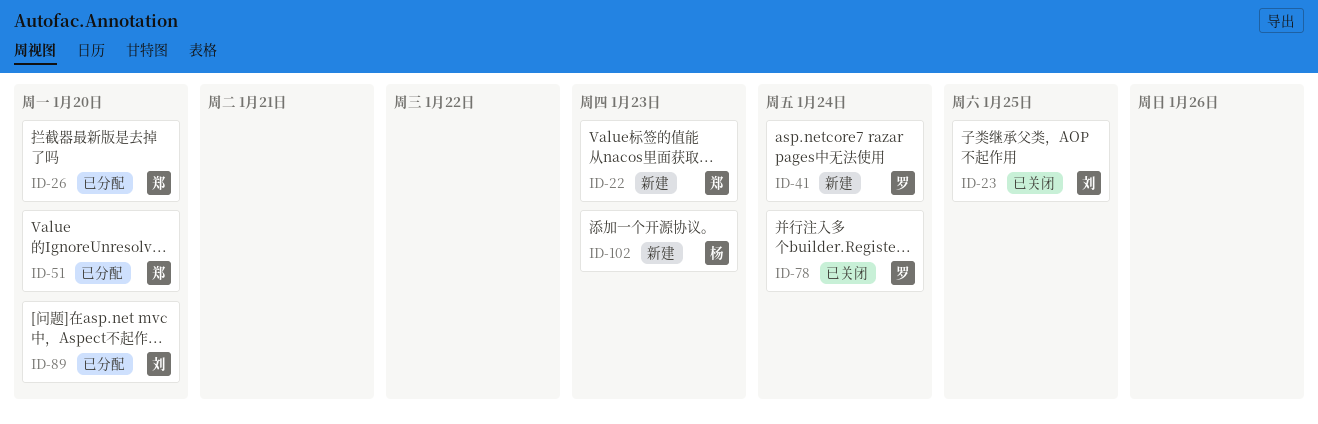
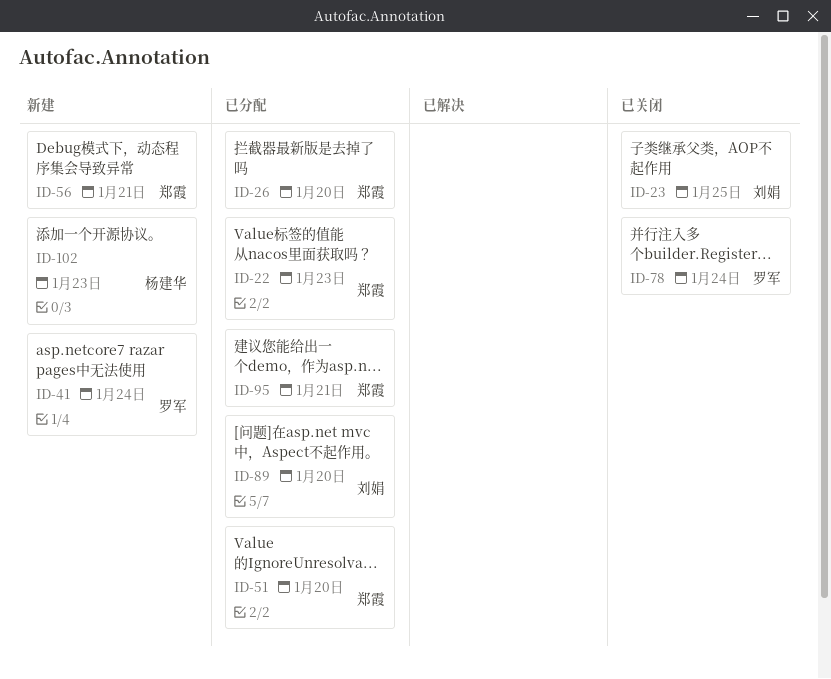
ID-22, status: 新建 -> 已分配
ID-56: none -> present
ID-95: none -> present

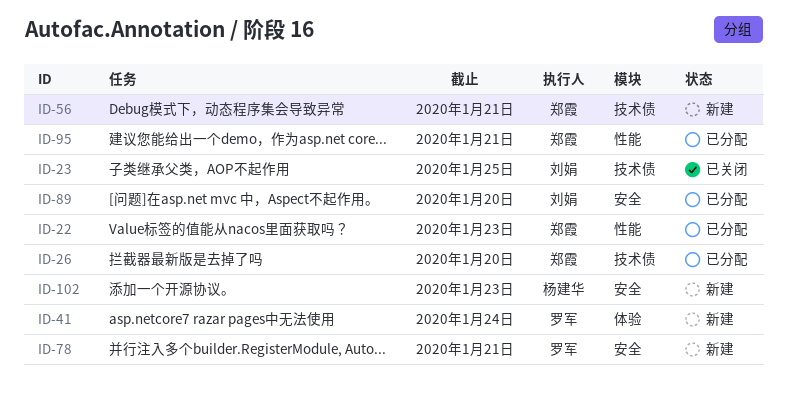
ID-51: present -> none
ID-78, status: 已关闭 -> 新建
ID-78, due: Jan 24 -> Jan 21

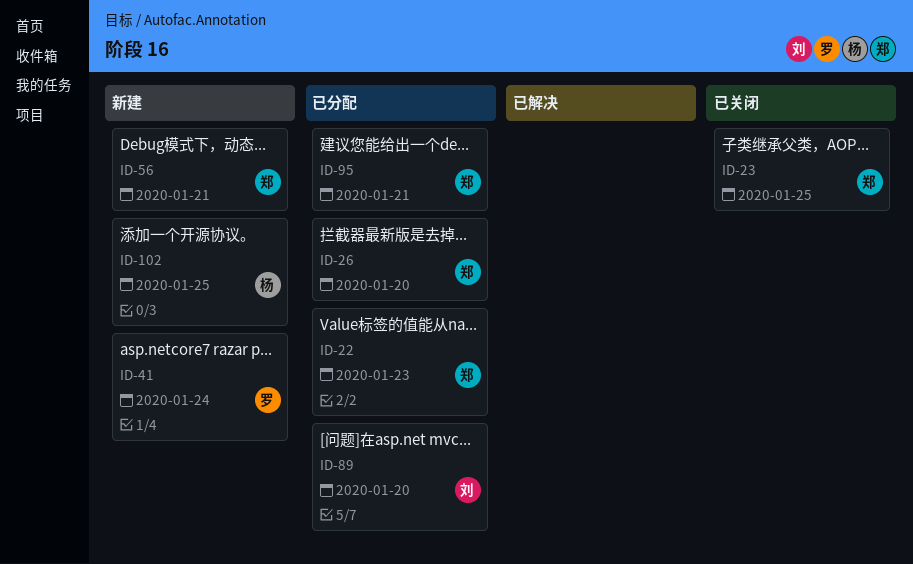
ID-23, owner: 刘娟 -> 郑霞
ID-78: present -> none
ID-102, due: Jan 23 -> Jan 25

